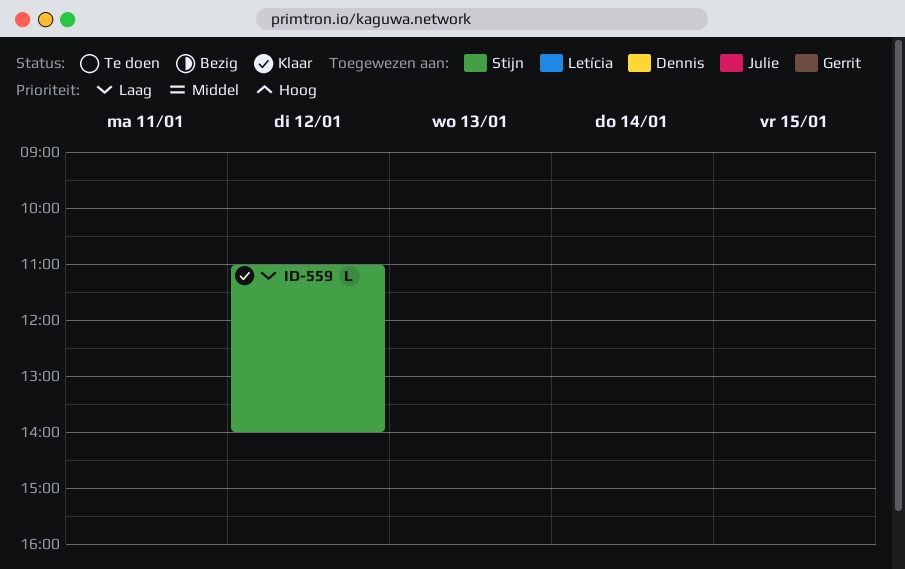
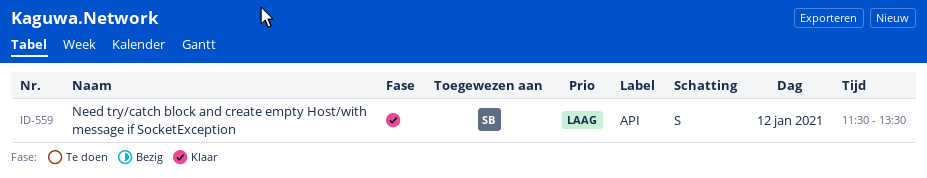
ID-559, estimate: L -> S
ID-559, begins: 11:00 -> 11:30
ID-559, ends: 14:00 -> 13:30

